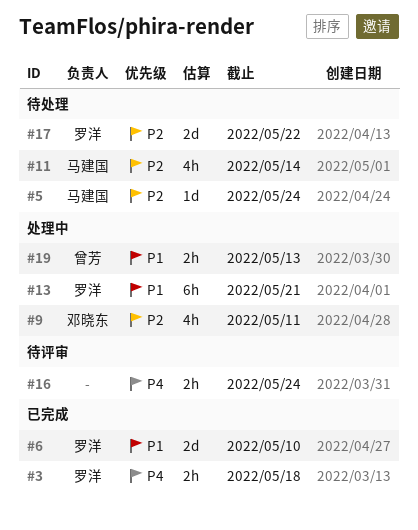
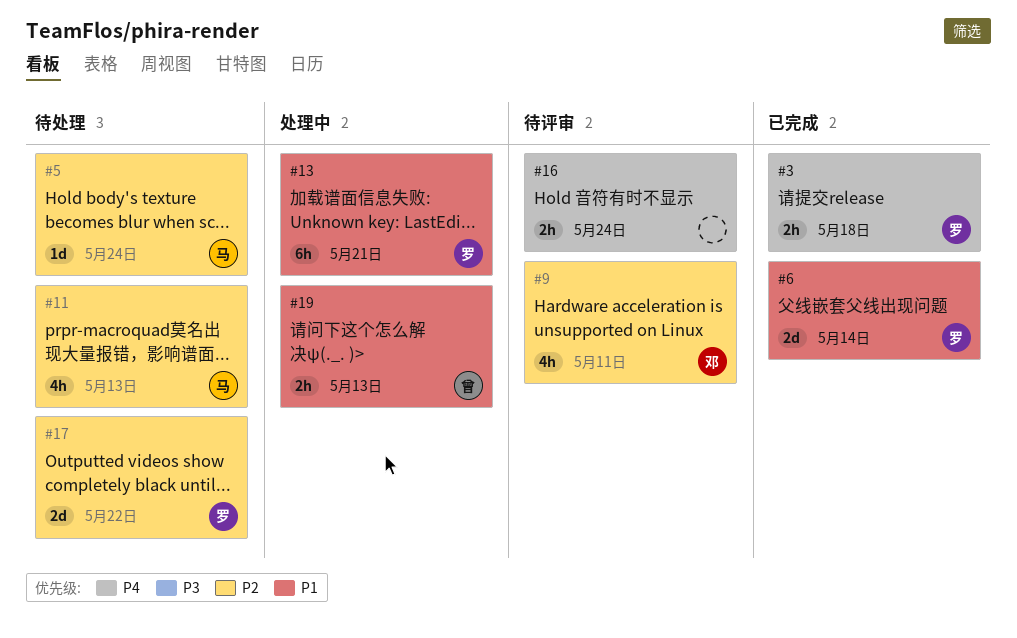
#6, due: May 10 -> May 14
#9, status: 处理中 -> 待评审
#11, due: May 14 -> May 13

